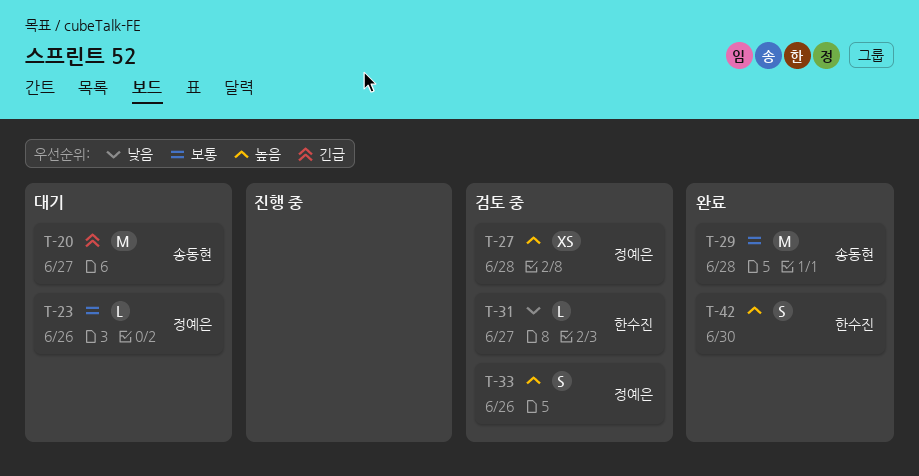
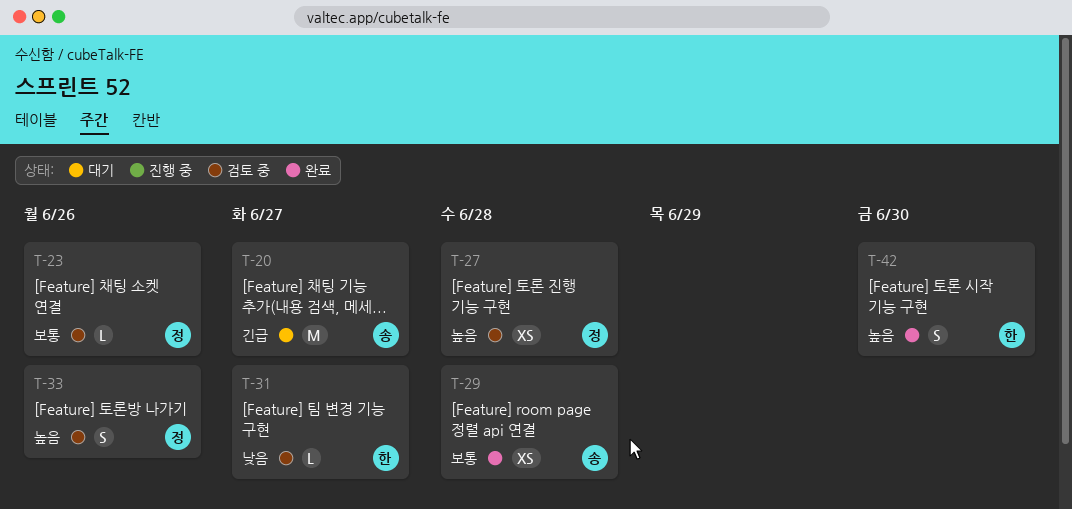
T-23, status: 대기 -> 검토 중
T-29, estimate: M -> XS

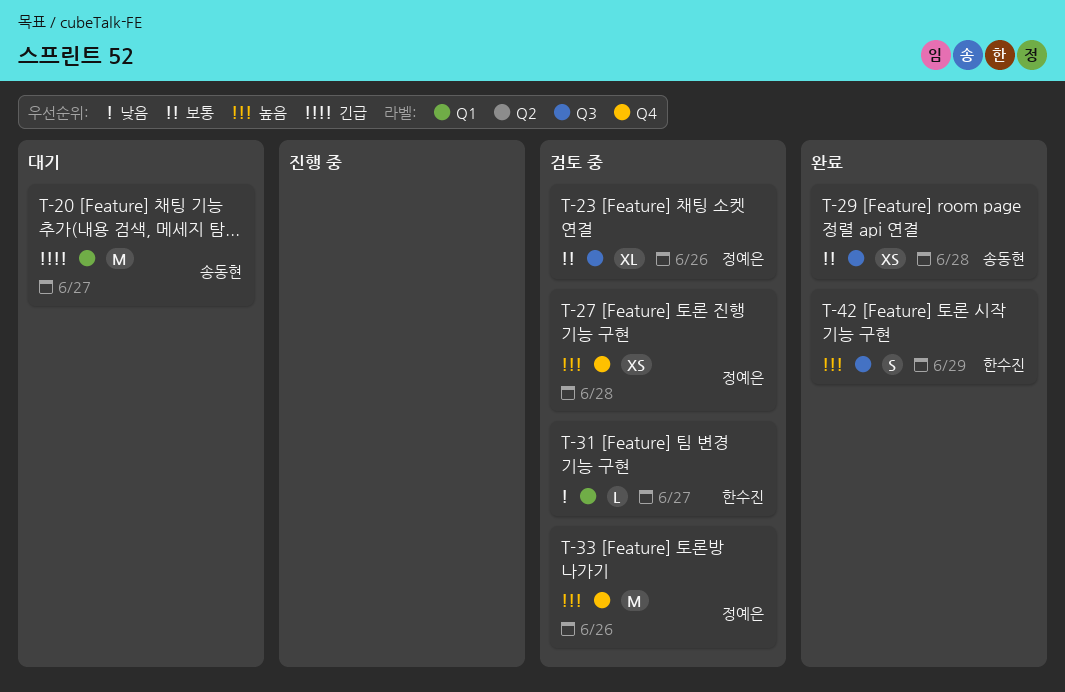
T-23, estimate: L -> XL
T-33, estimate: S -> M
T-42, due: Jun 30 -> Jun 29

